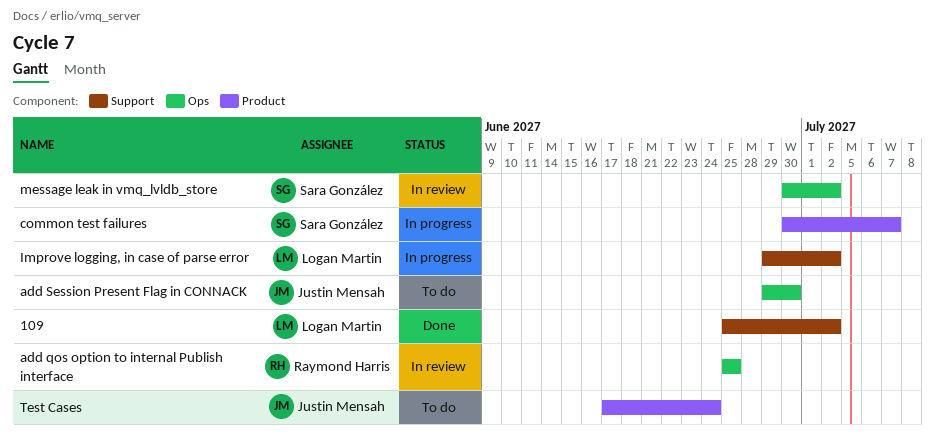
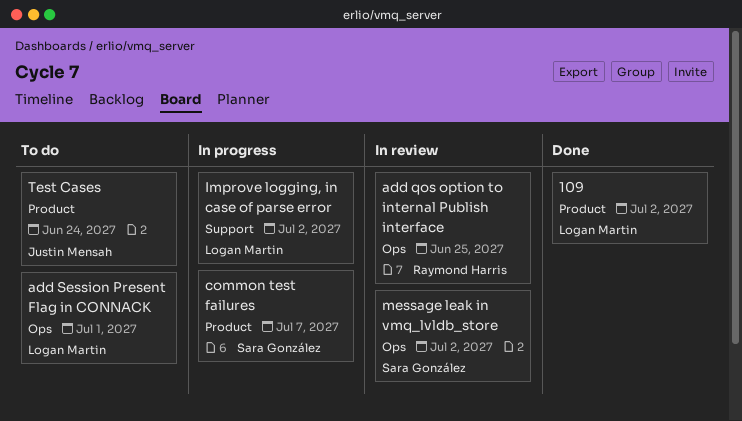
109, label: Support -> Product
add Session Present Flag in CONNACK, owner: Justin Mensah -> Logan Martin
add Session Present Flag in CONNACK, due: Jun 30 -> Jul 1

